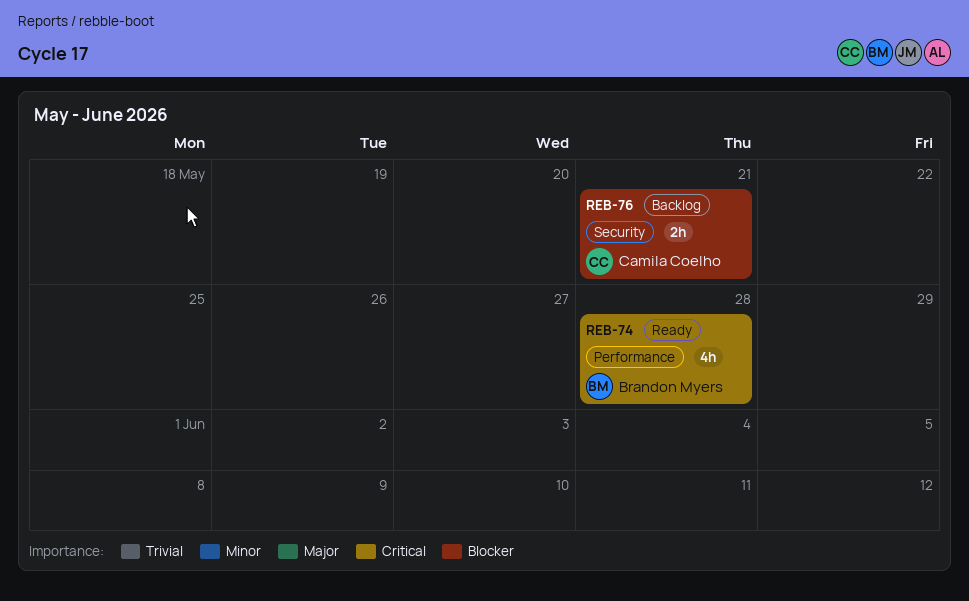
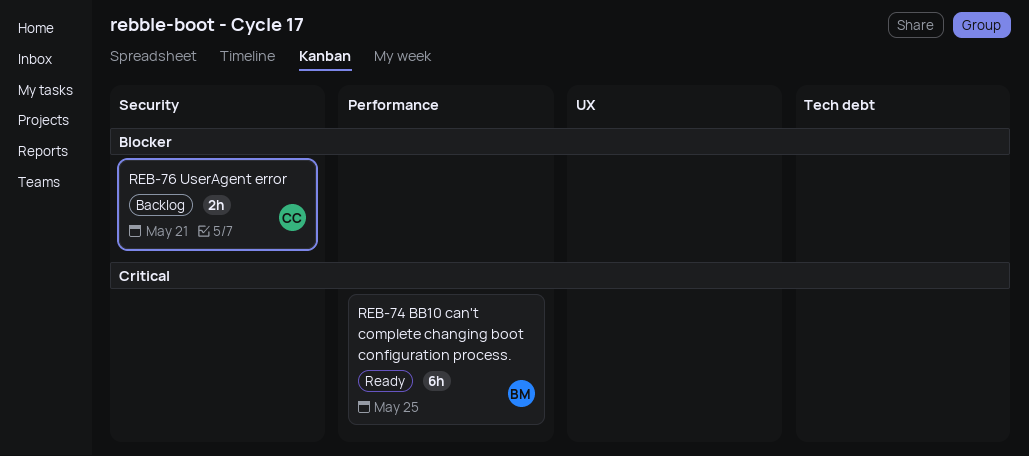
REB-74, estimate: 4h -> 6h
REB-74, due: May 28 -> May 25

